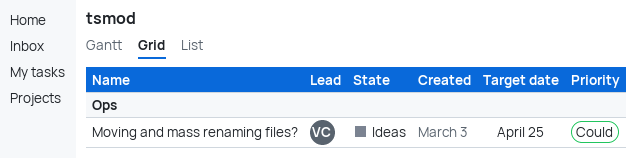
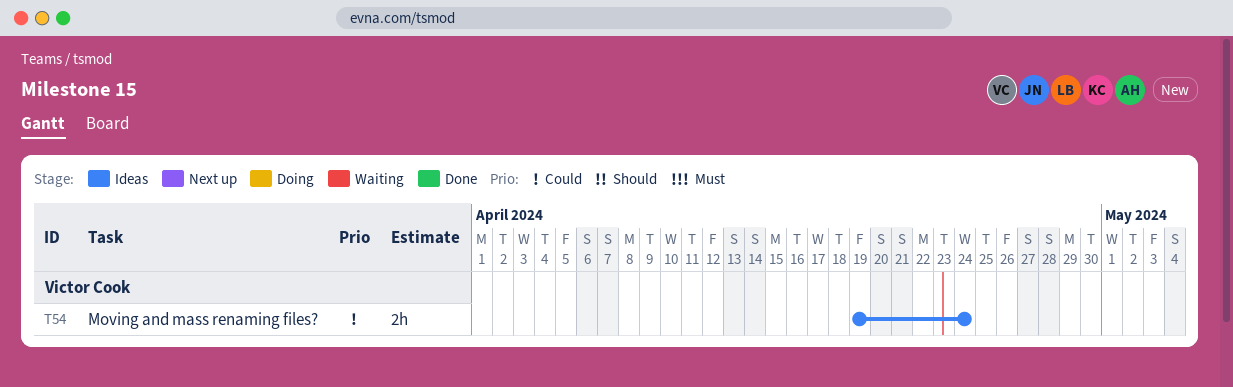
Moving and mass renaming files?, due: Apr 25 -> Apr 24

